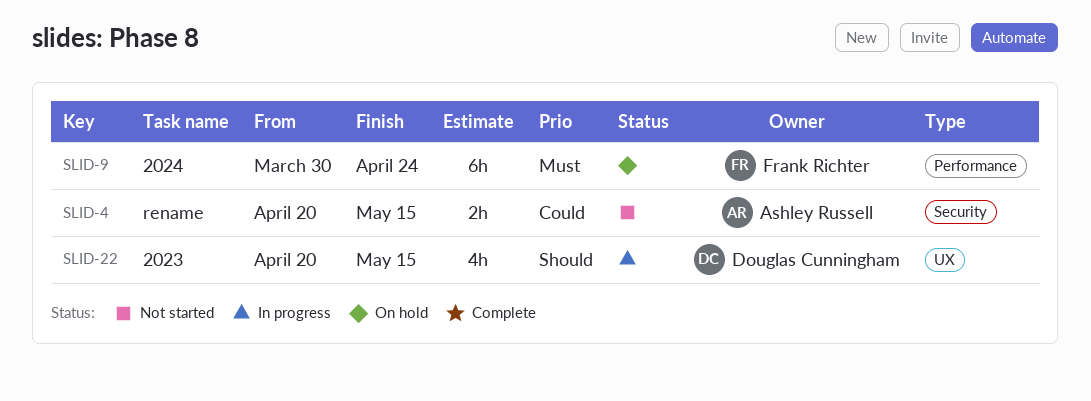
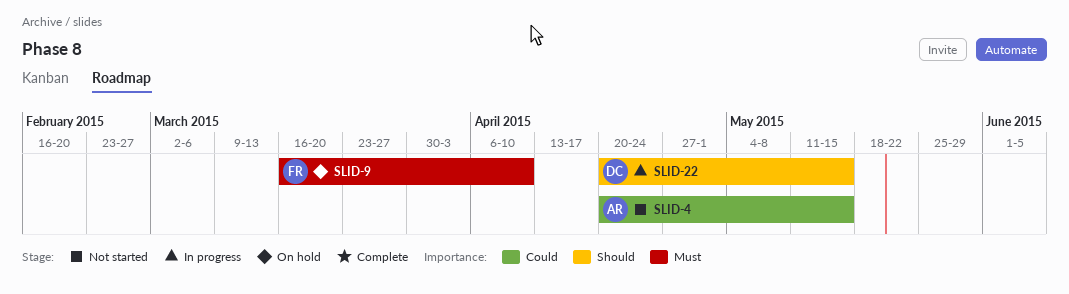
SLID-9, start: Mar 30 -> Mar 16
SLID-9, due: Apr 24 -> Apr 10

